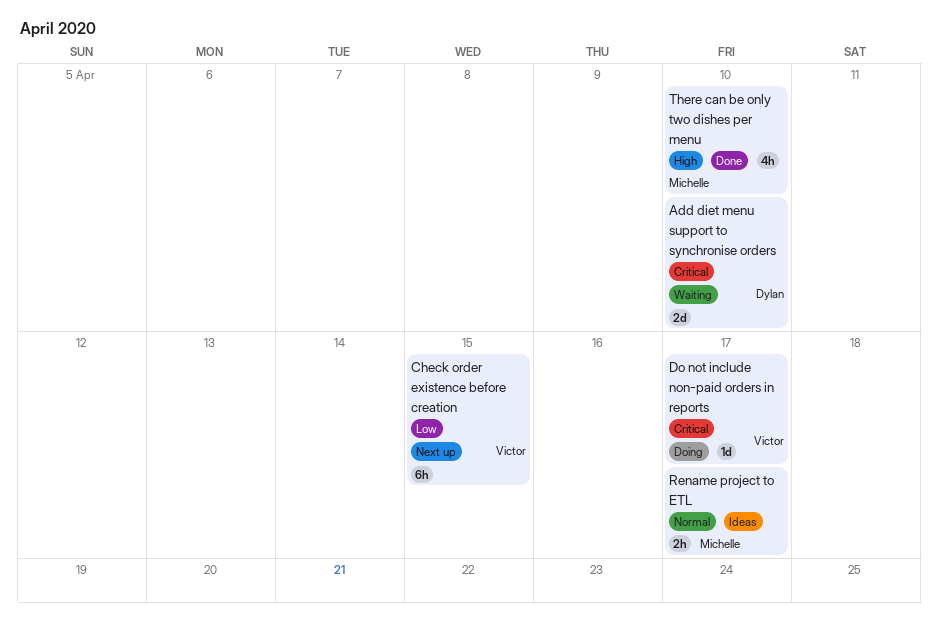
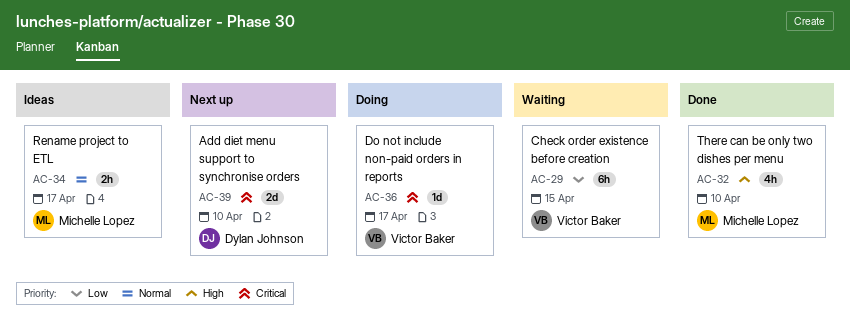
Add diet menu support to synchronise orders, status: Waiting -> Next up
Check order existence before creation, status: Next up -> Waiting

